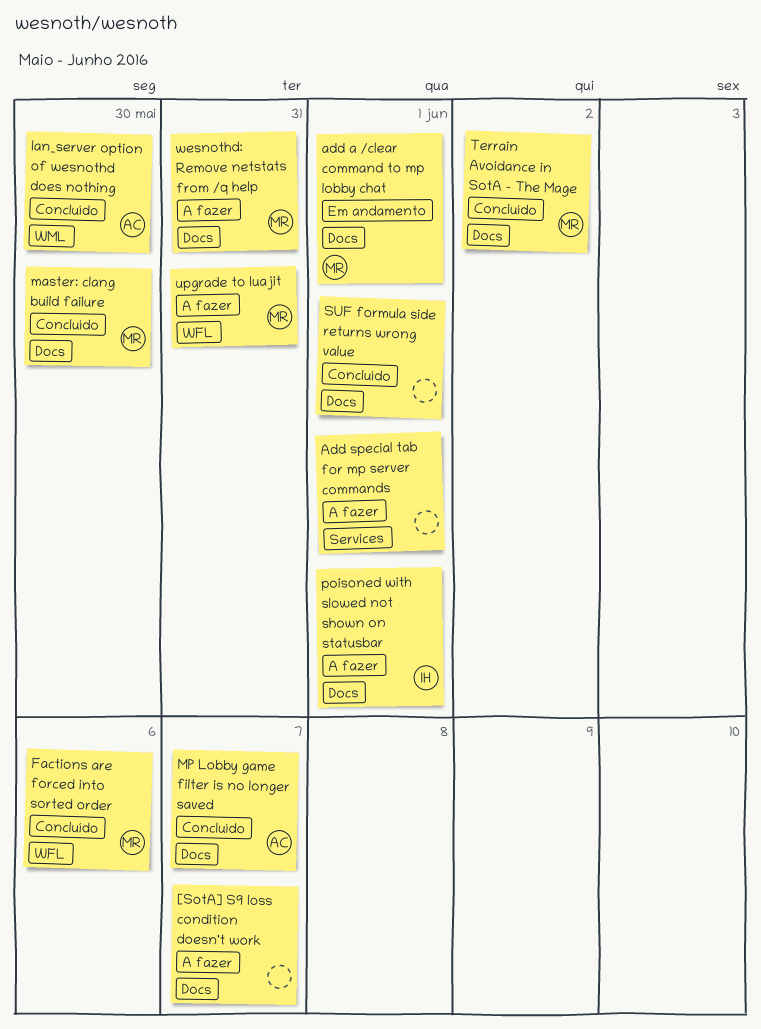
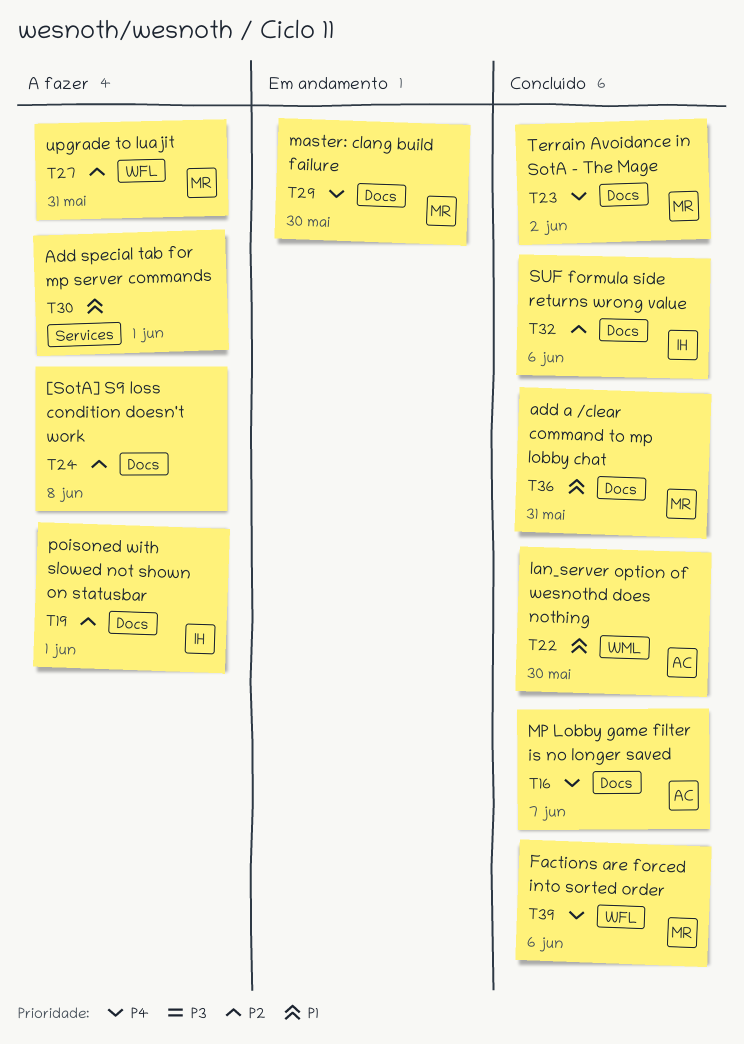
[SotA] S9 loss condition doesn't work, due: Jun 7 -> Jun 8
add a /clear command to mp lobby chat, status: Em andamento -> Concluído
add a /clear command to mp lobby chat, due: Jun 1 -> May 31
master: clang build failure, status: Concluído -> Em andamento
SUF formula side returns wrong value, owner: none -> IH
SUF formula side returns wrong value, due: Jun 1 -> Jun 6
wesnothd: Remove netstats from /q help: present -> none

